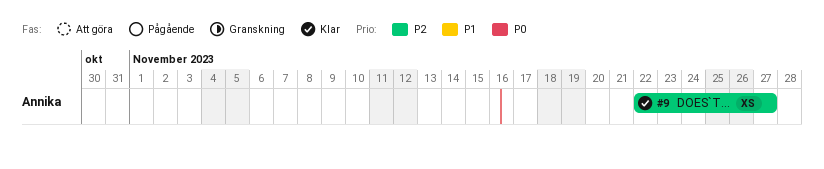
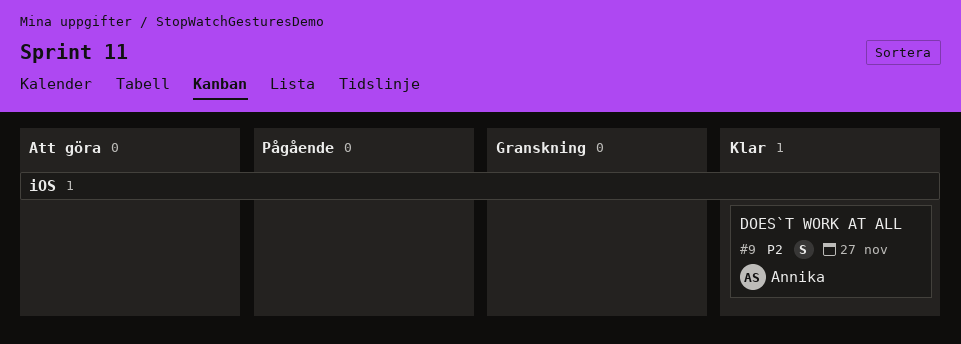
#9, estimate: XS -> S

